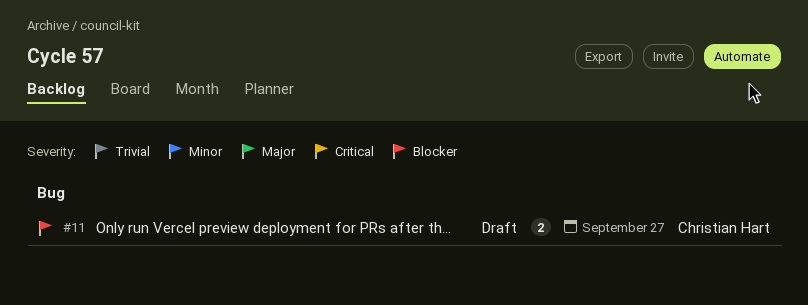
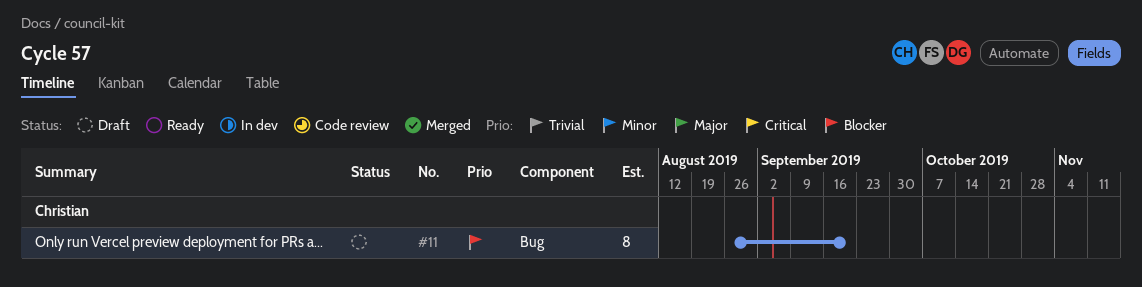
#11, estimate: 2 -> 8
#11, due: Sep 27 -> Sep 20

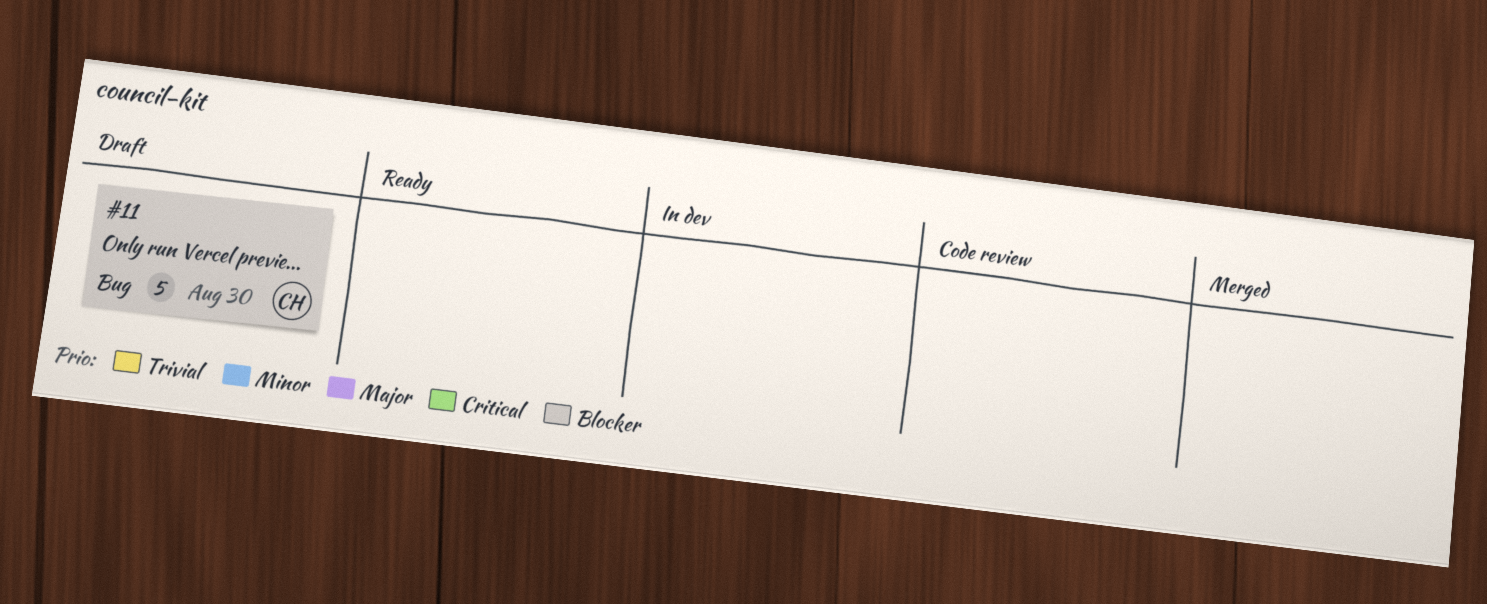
#11, estimate: 8 -> 5
#11, due: Sep 20 -> Aug 30

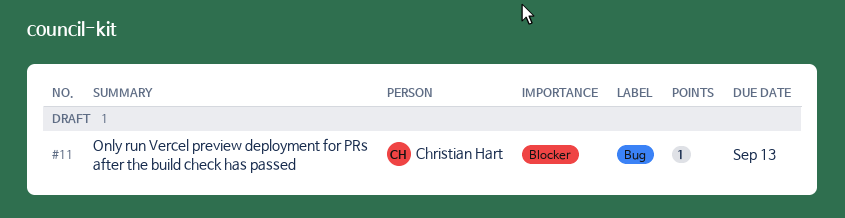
#11, estimate: 5 -> 1
#11, due: Aug 30 -> Sep 13

